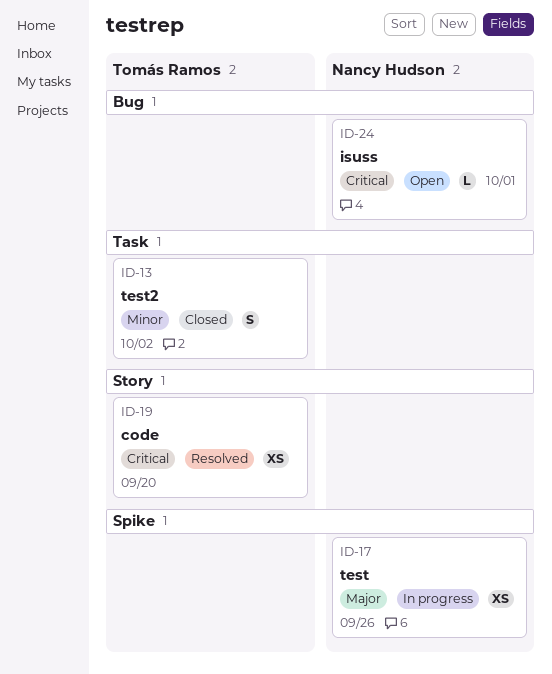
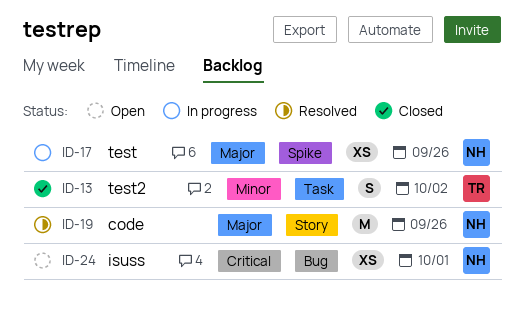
ID-19, owner: Tomás Ramos -> Nancy Hudson
ID-19, priority: Critical -> Major
ID-19, estimate: XS -> M
ID-19, due: Sep 20 -> Sep 26
ID-24, estimate: L -> XS

